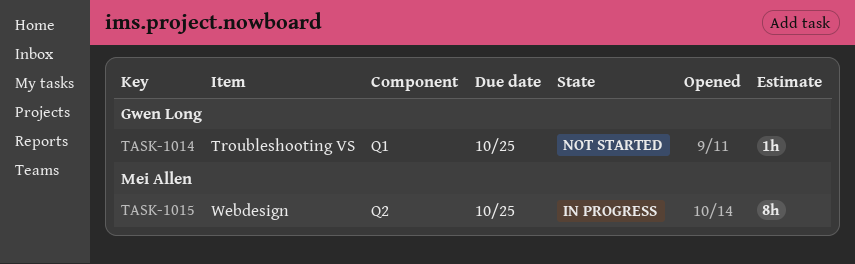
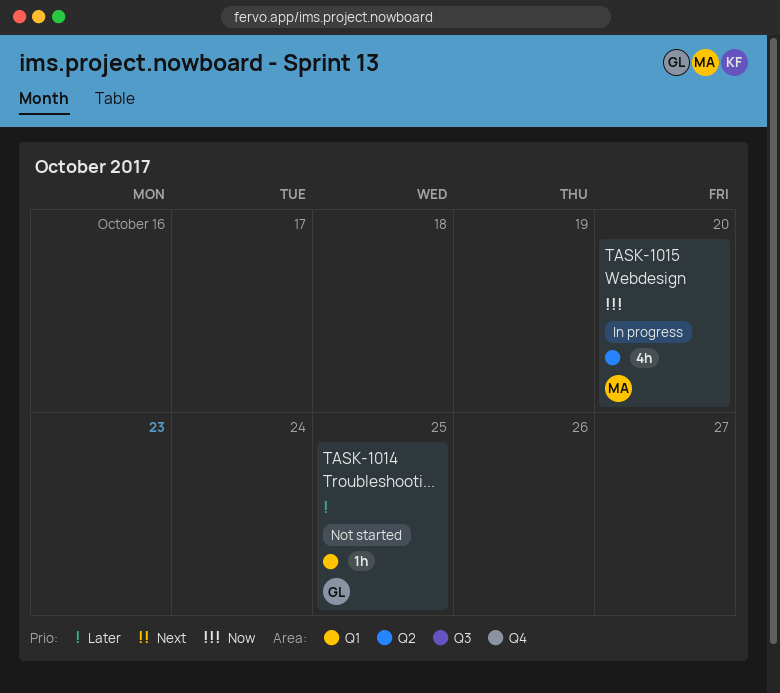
TASK-1015, estimate: 8h -> 4h
TASK-1015, due: Oct 25 -> Oct 20

